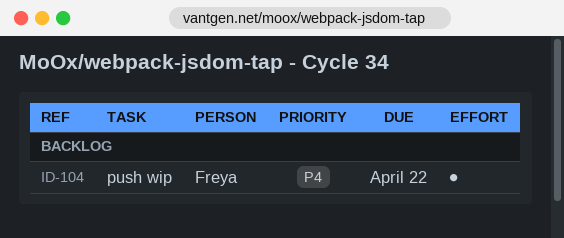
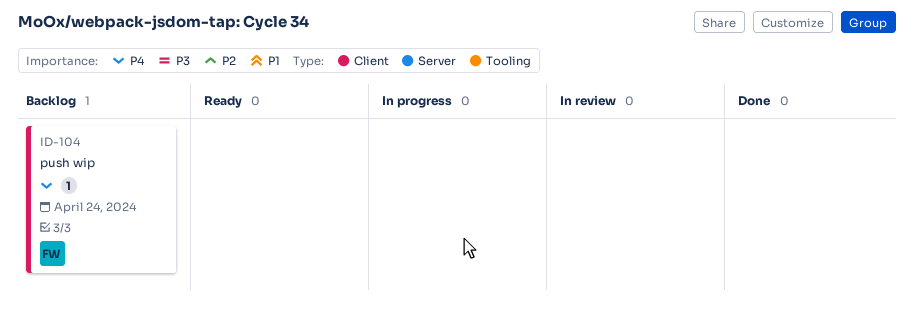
ID-104, due: Apr 22 -> Apr 24

